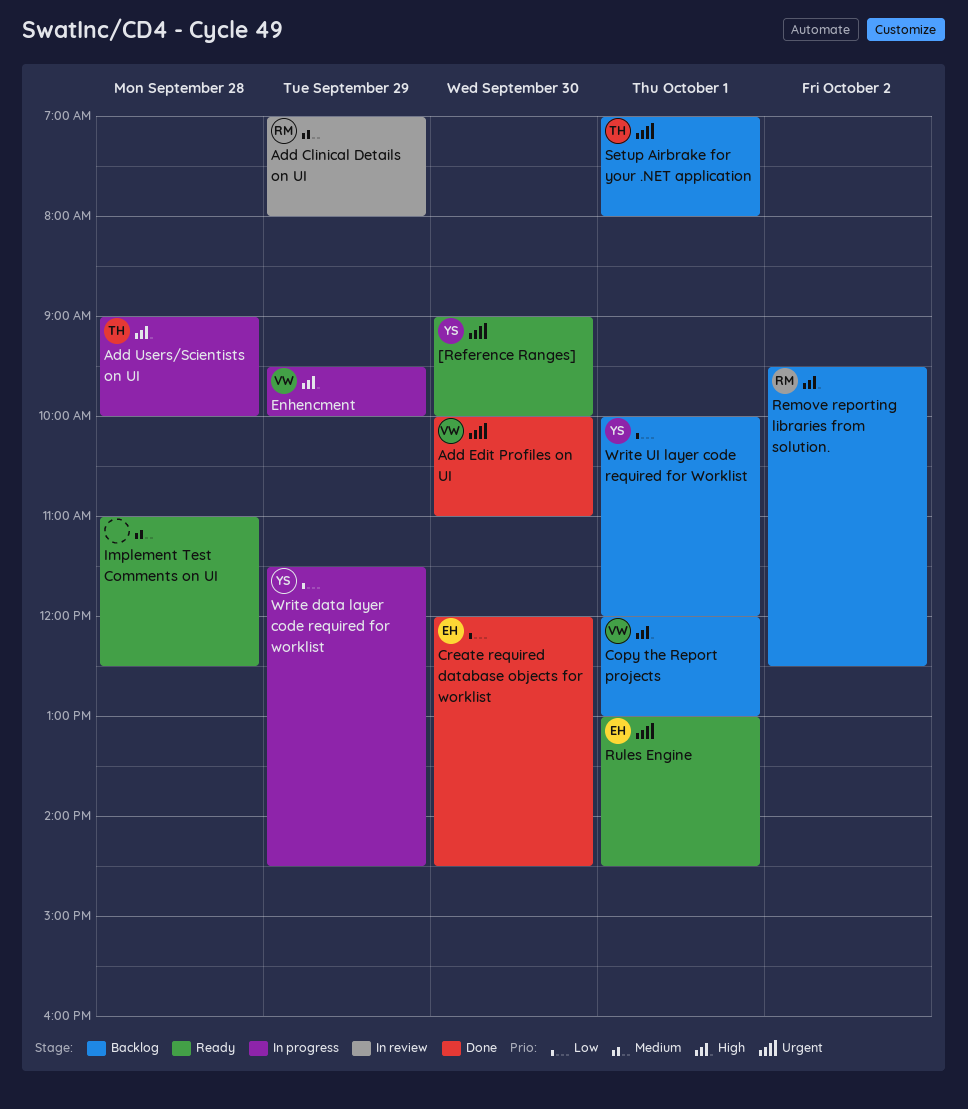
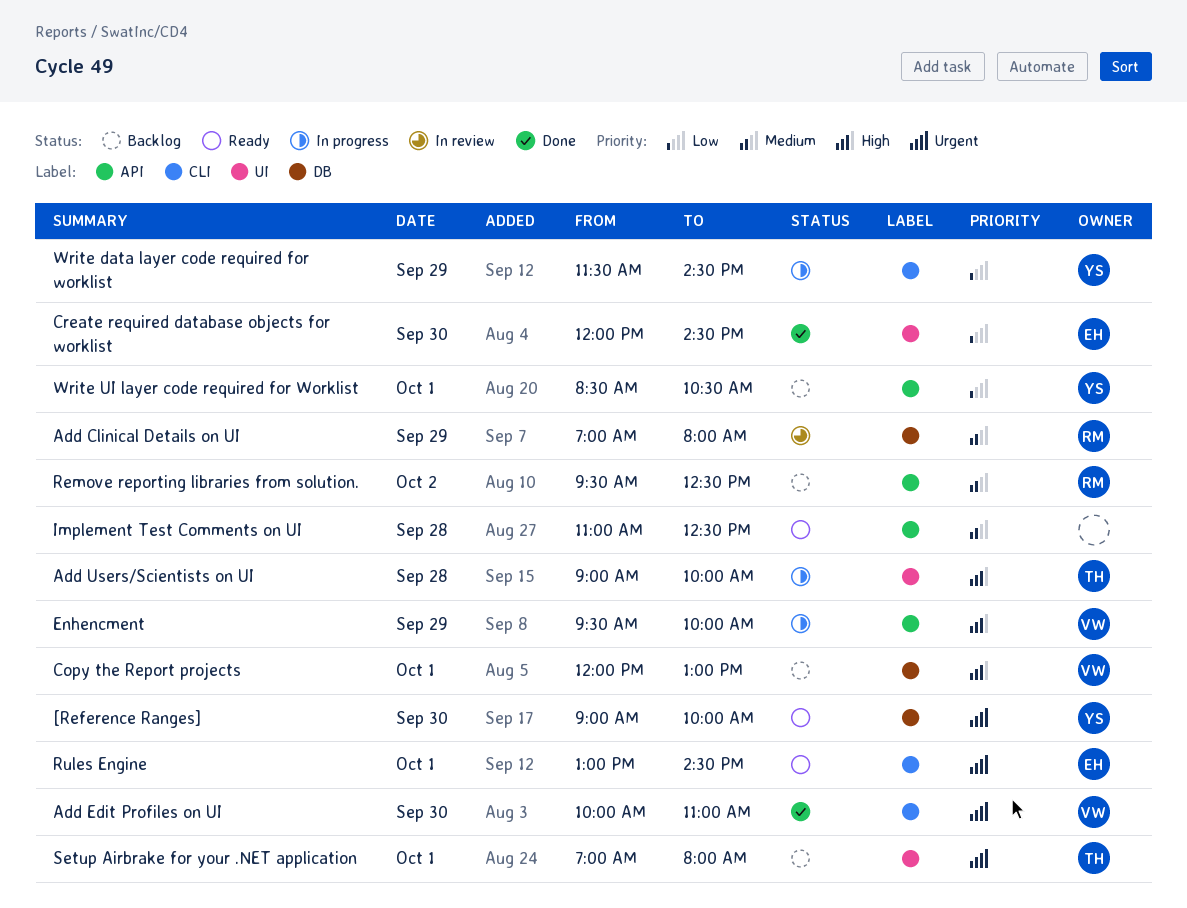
Remove reporting libraries from solution., priority: High -> Medium
Write UI layer code required for Worklist, begins: 10:00 -> 08:30
Write UI layer code required for Worklist, ends: 12:00 -> 10:30

